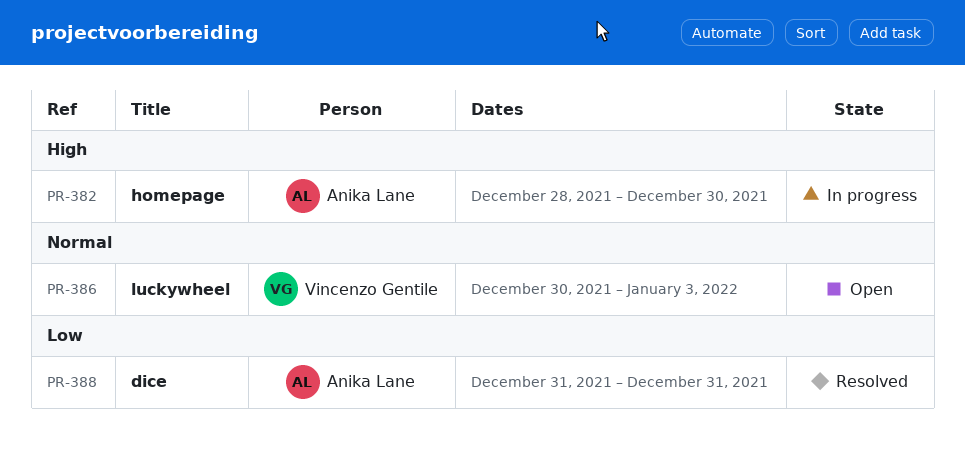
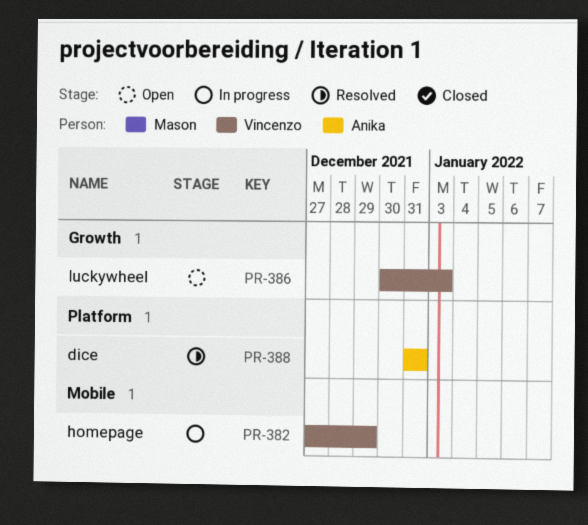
PR-382, owner: Anika Lane -> Vincenzo Gentile
PR-382, start: Dec 28 -> Dec 27
PR-382, due: Dec 30 -> Dec 29

